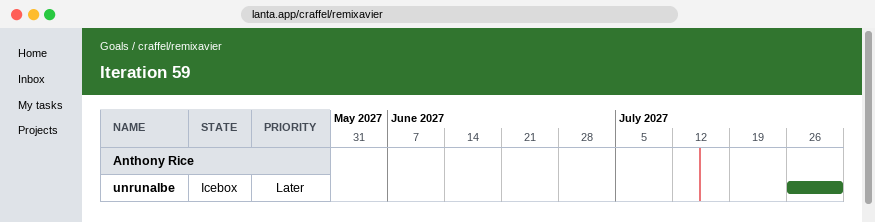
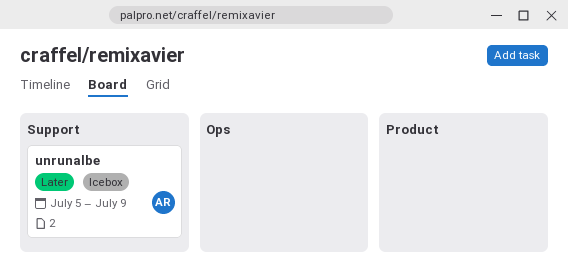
unrunalbe, start: Jul 26 -> Jul 5
unrunalbe, due: Jul 30 -> Jul 9

